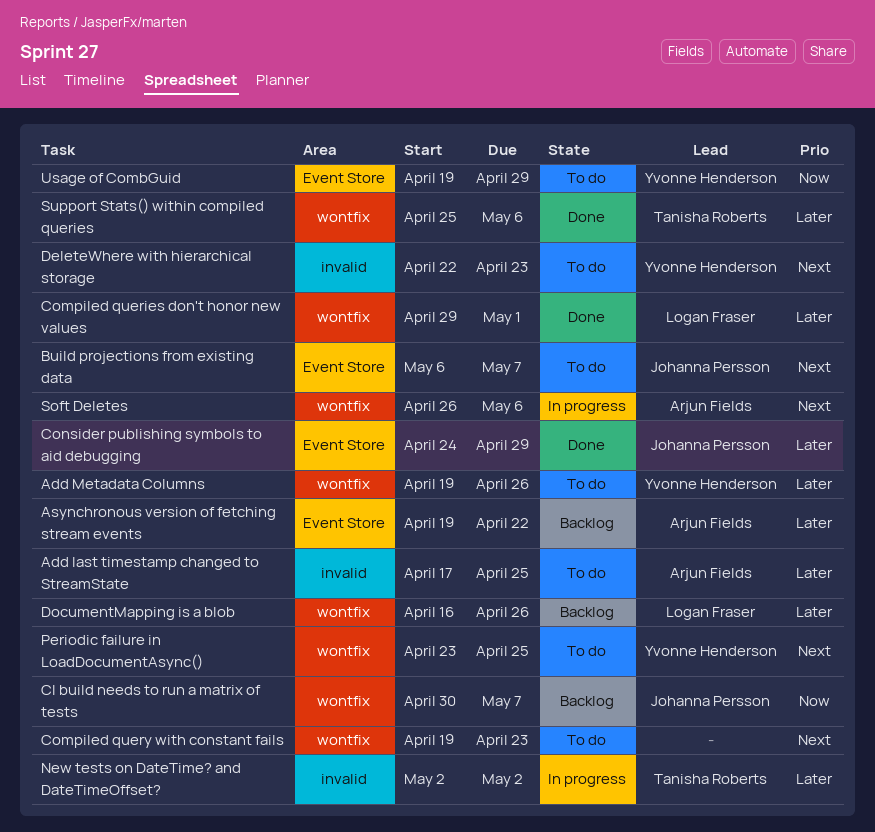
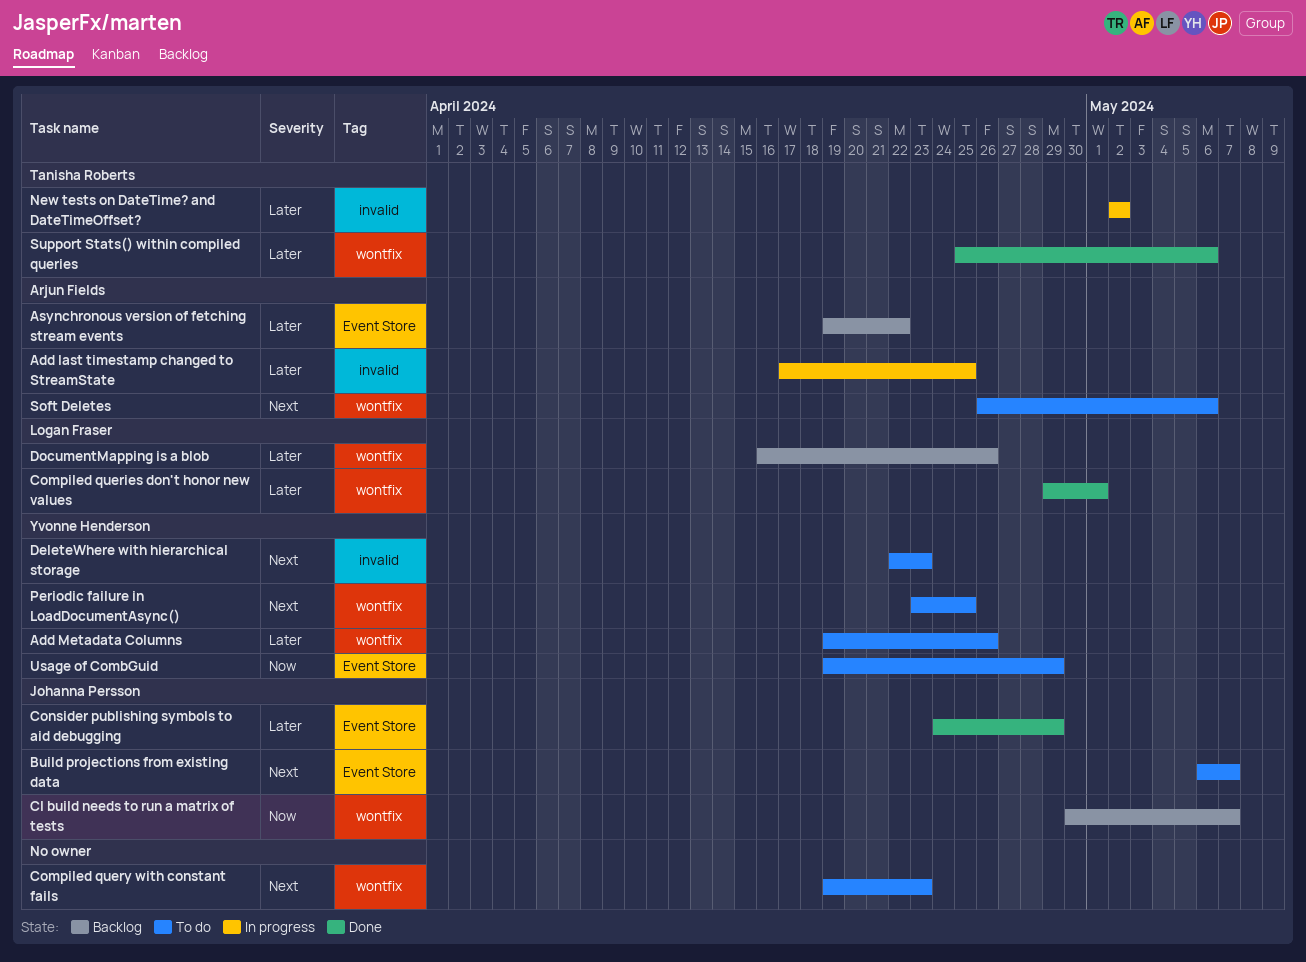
Add last timestamp changed to StreamState, status: To do -> In progress
Soft Deletes, status: In progress -> To do

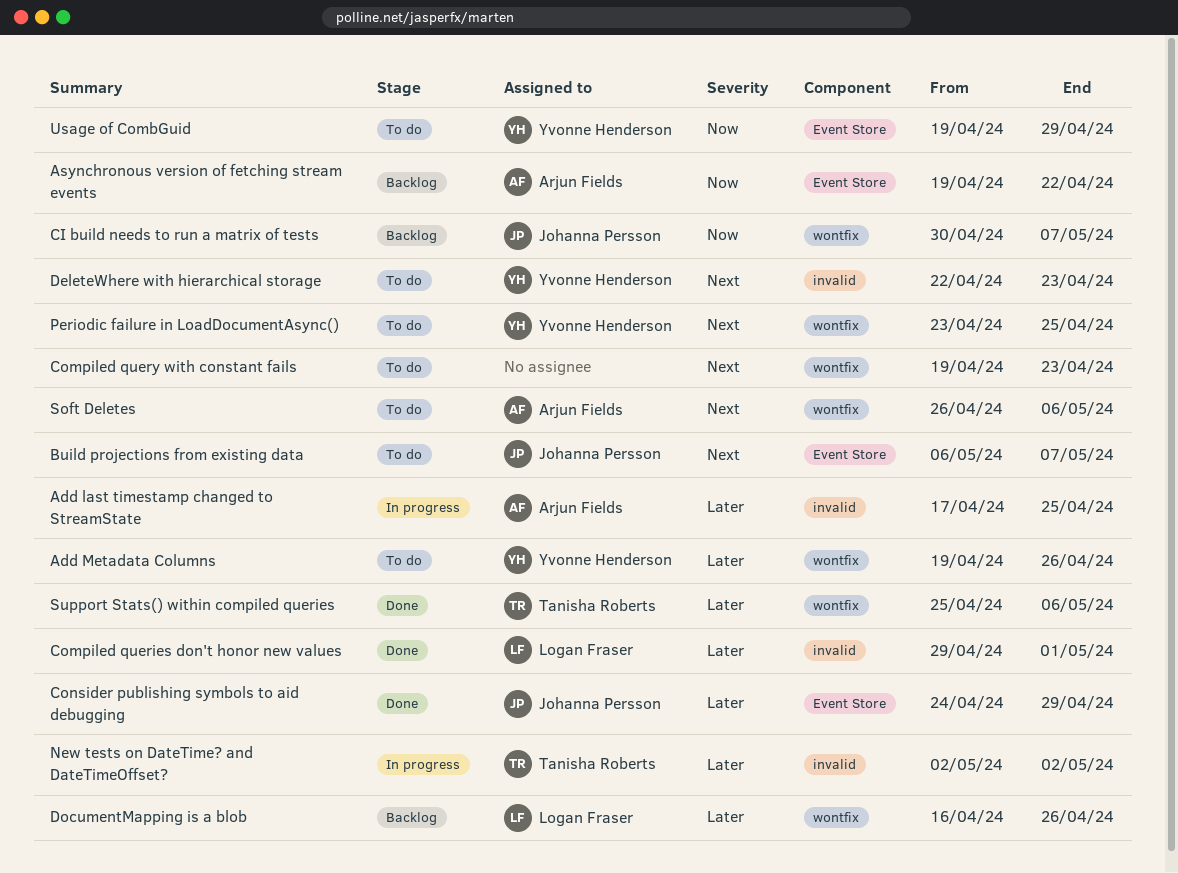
Asynchronous version of fetching stream events, priority: Later -> Now
Compiled queries don't honor new values, label: wontfix -> invalid

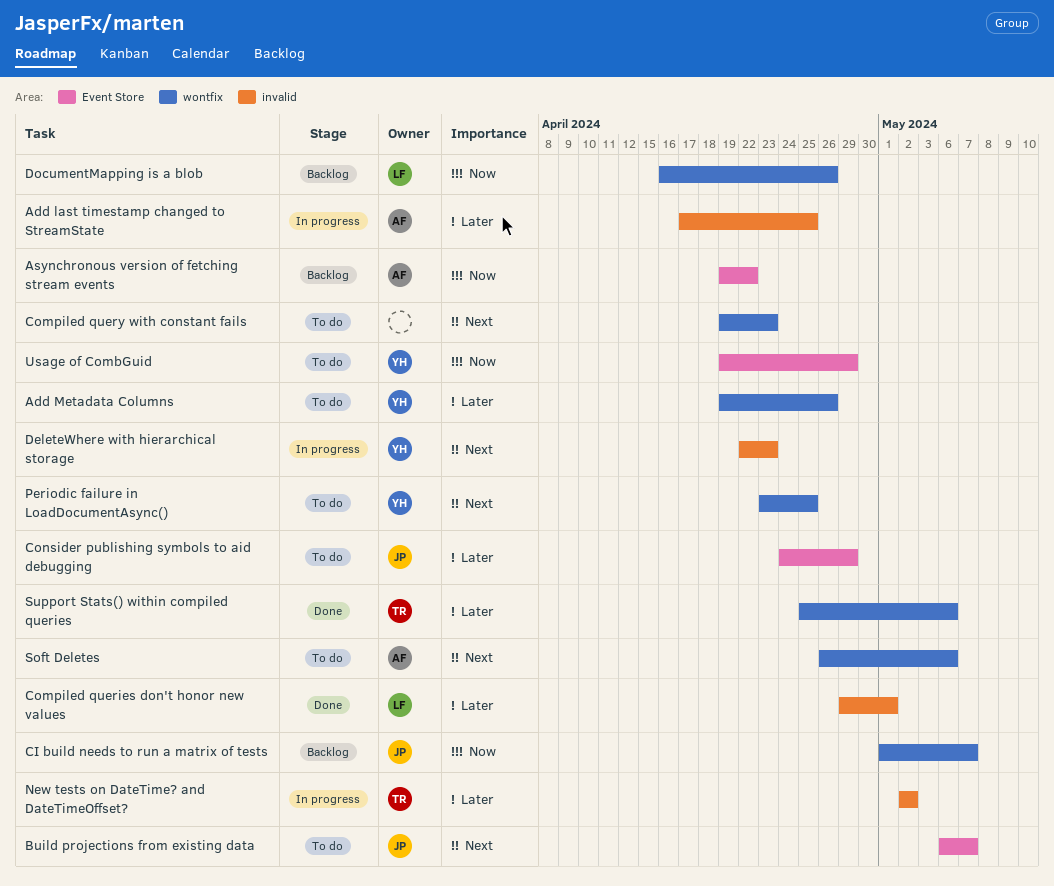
CI build needs to run a matrix of tests, start: Apr 30 -> May 1
Consider publishing symbols to aid debugging, status: Done -> To do
DeleteWhere with hierarchical storage, status: To do -> In progress
DocumentMapping is a blob, priority: Later -> Now

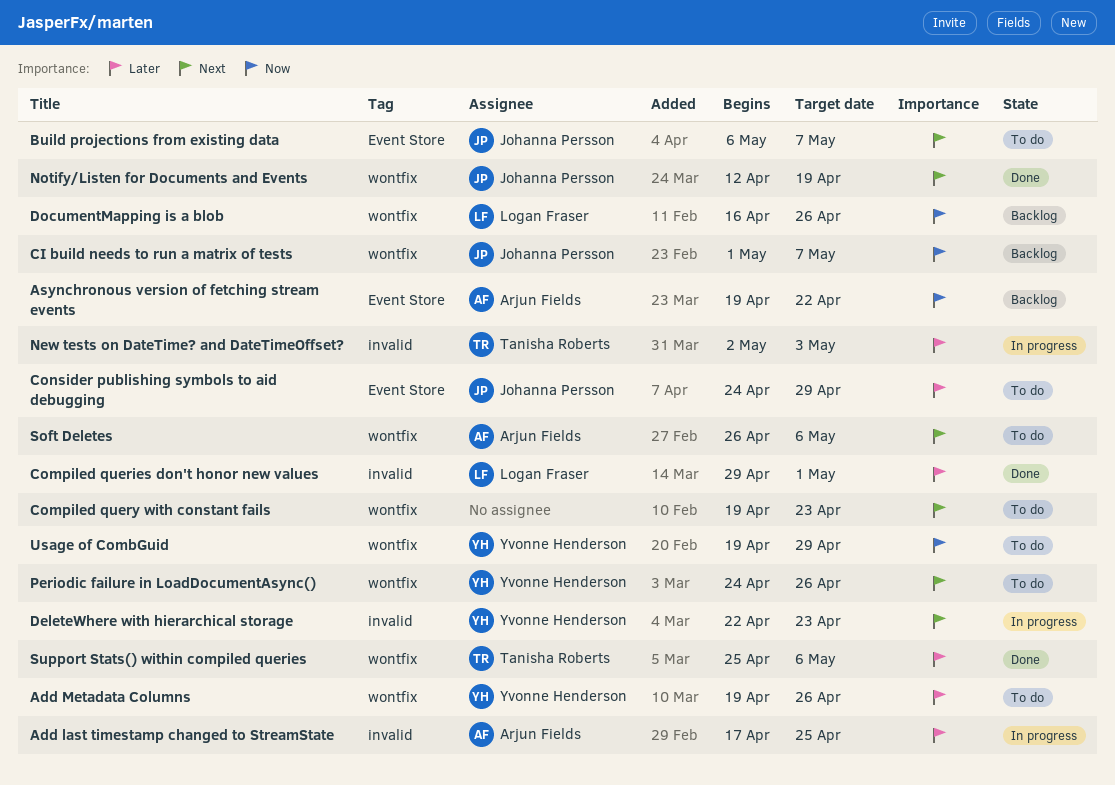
New tests on DateTime? and DateTimeOffset?, due: May 2 -> May 3
Notify/Listen for Documents and Events: none -> present
Periodic failure in LoadDocumentAsync(), start: Apr 23 -> Apr 24
Periodic failure in LoadDocumentAsync(), due: Apr 25 -> Apr 26
Usage of CombGuid, label: Event Store -> wontfix

